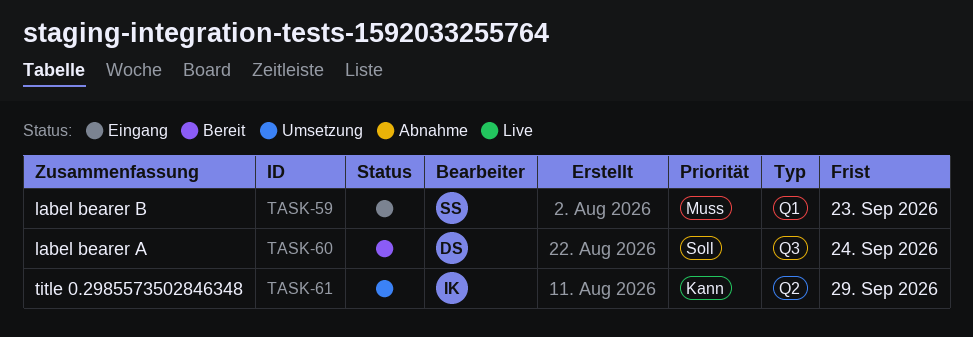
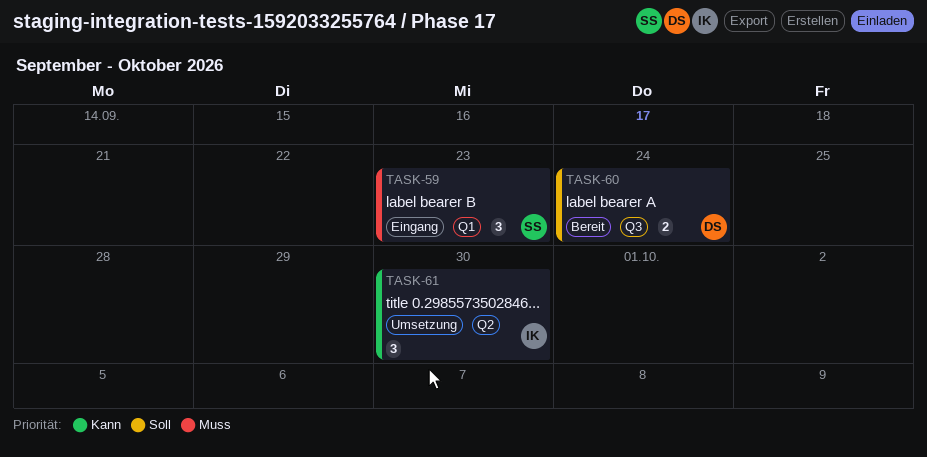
TASK-61, due: Sep 29 -> Sep 30

